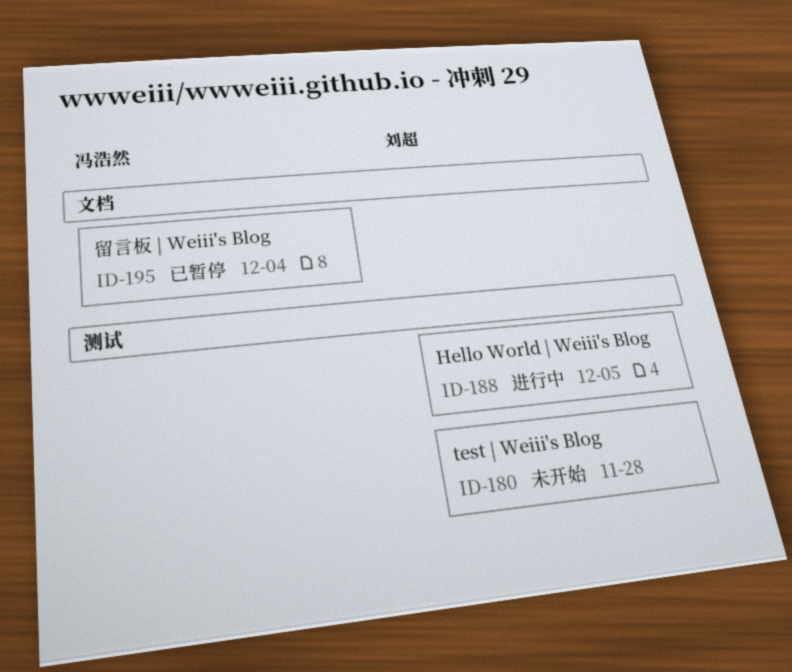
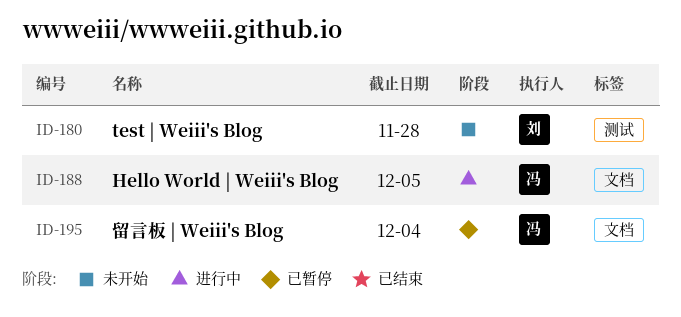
ID-188, owner: 刘超 -> 冯浩然
ID-188, label: 测试 -> 文档

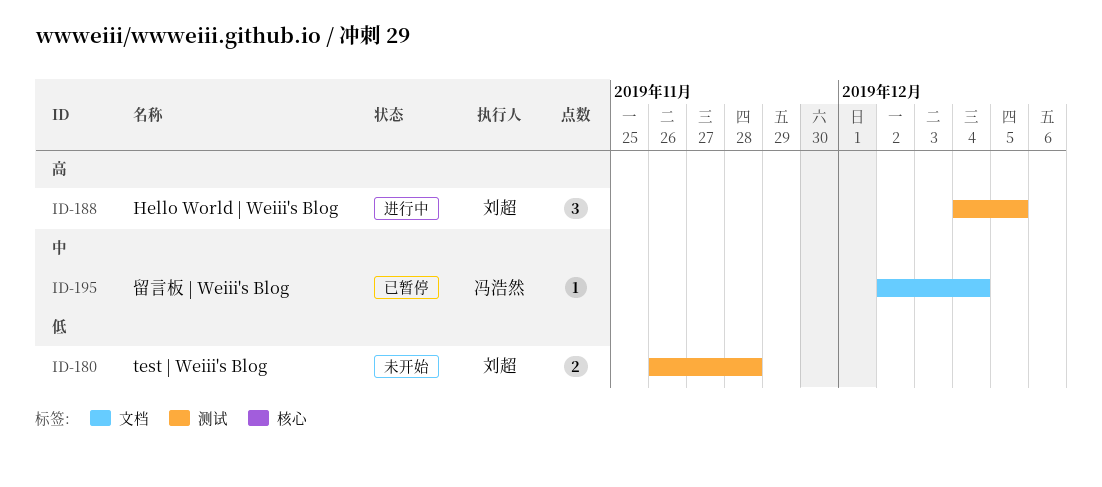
ID-188, owner: 冯浩然 -> 刘超
ID-188, label: 文档 -> 测试

